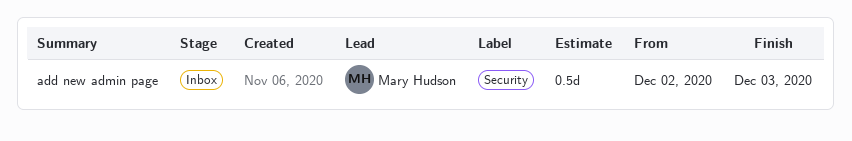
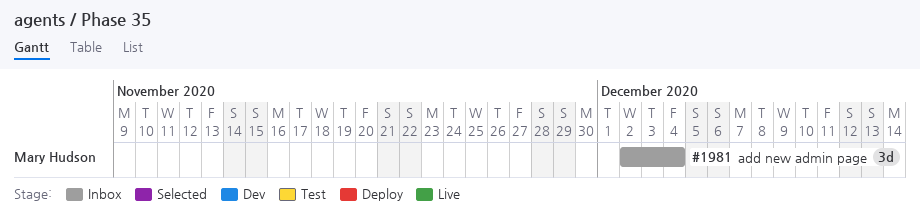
add new admin page, estimate: 0.5d -> 3d
add new admin page, due: Dec 3 -> Dec 4

